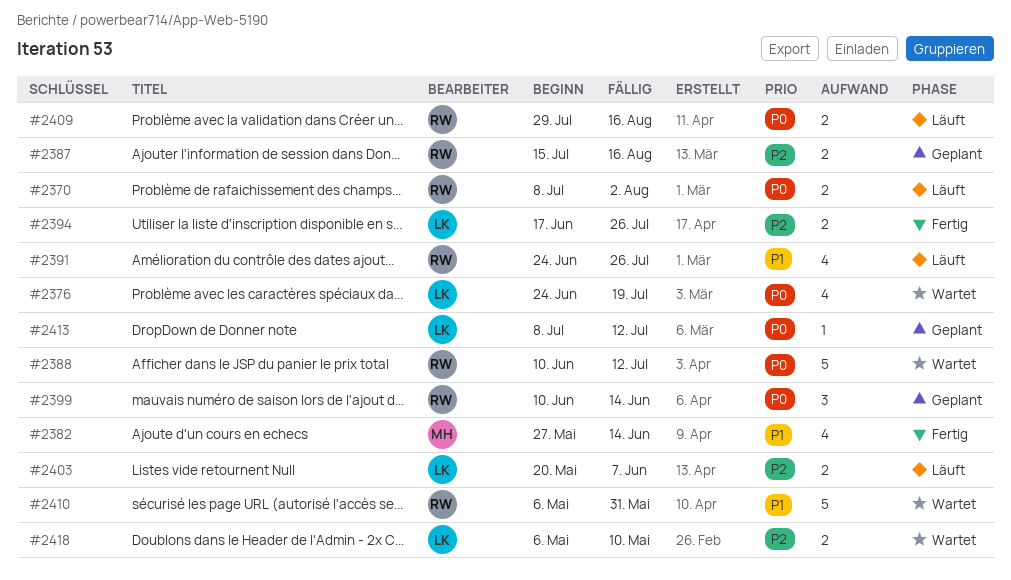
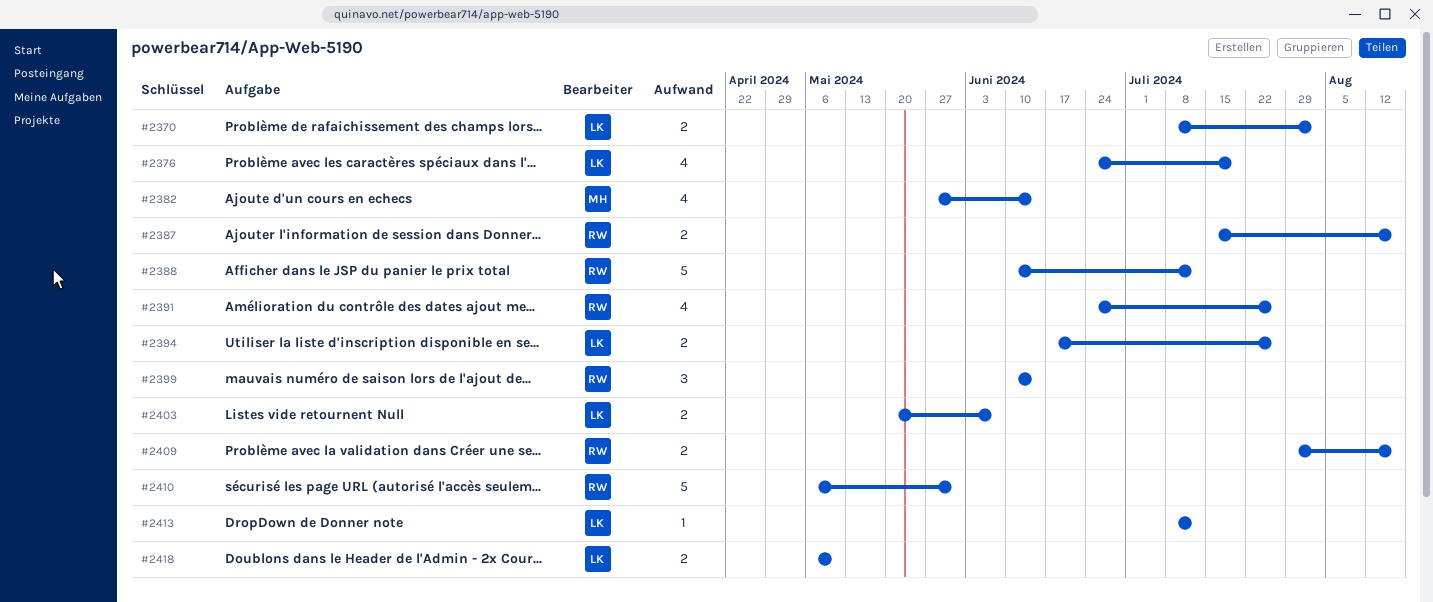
#2370, owner: RW -> LK

